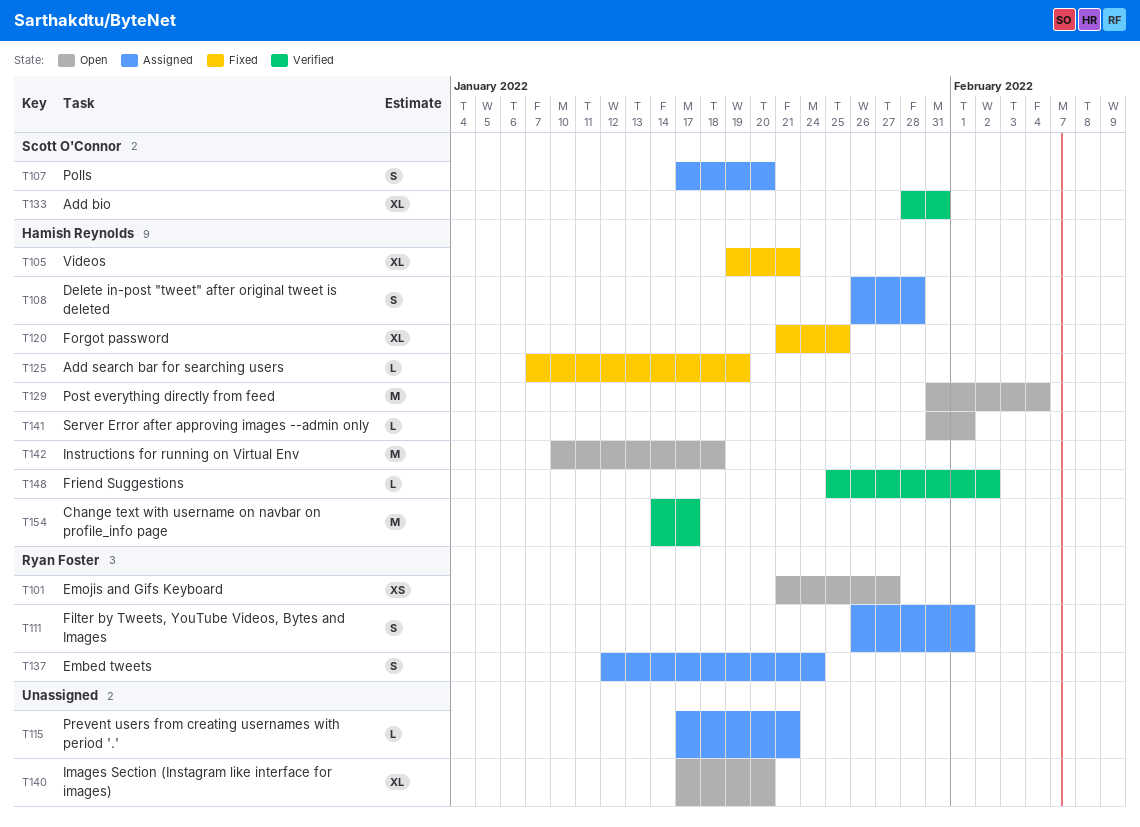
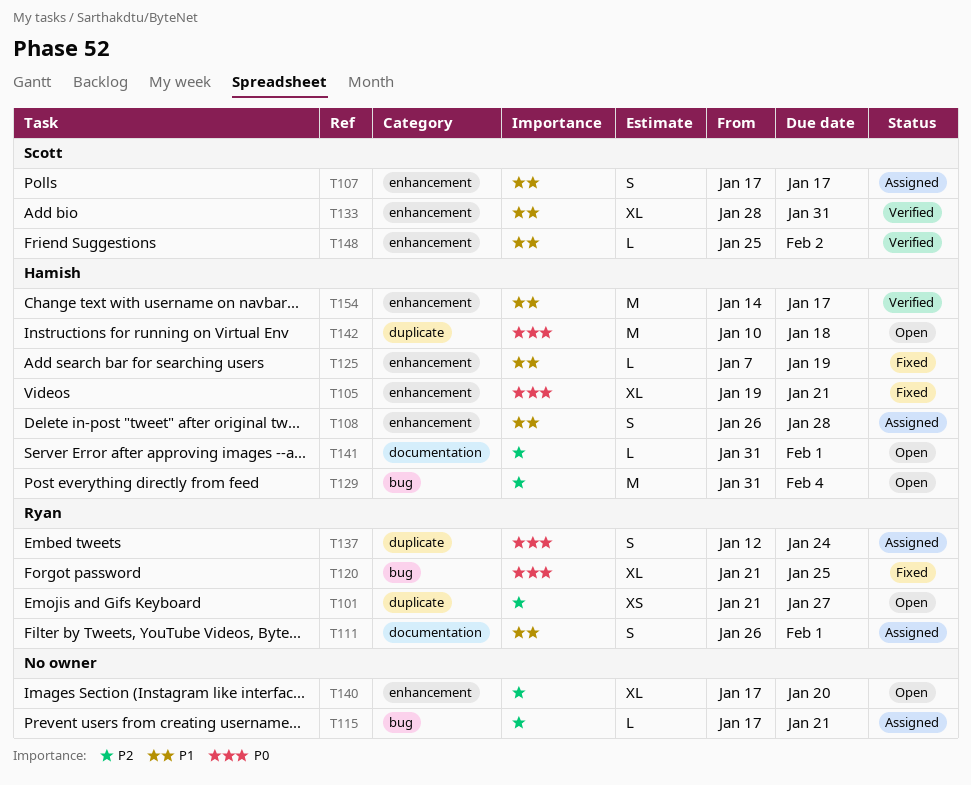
T107, due: Jan 20 -> Jan 17
T120, owner: Hamish Reynolds -> Ryan Foster
T148, owner: Hamish Reynolds -> Scott O'Connor

